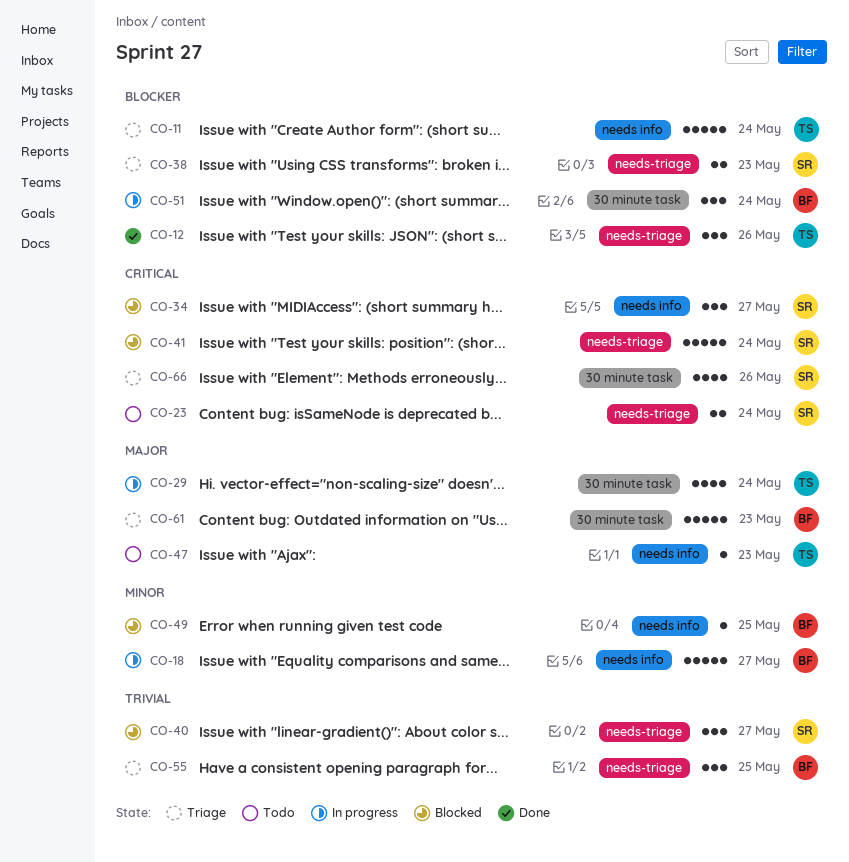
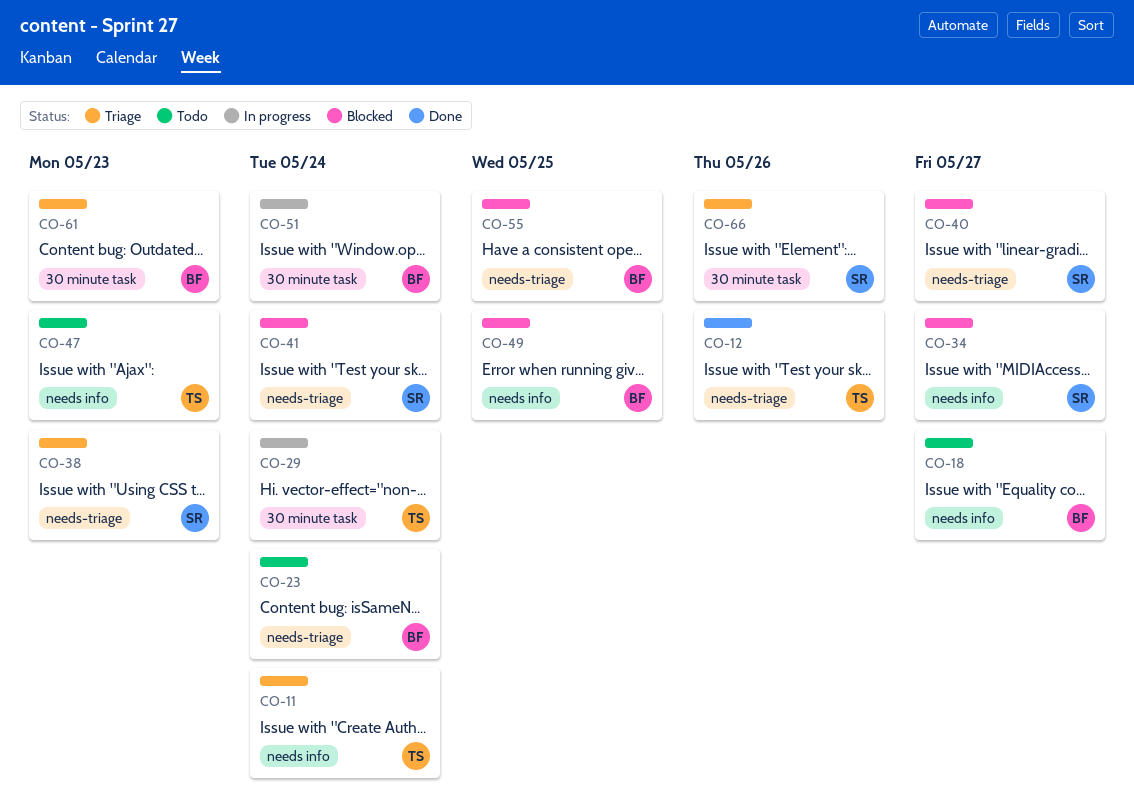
CO-18, status: In progress -> Todo
CO-23, owner: SR -> BF
CO-55, status: Triage -> Blocked

